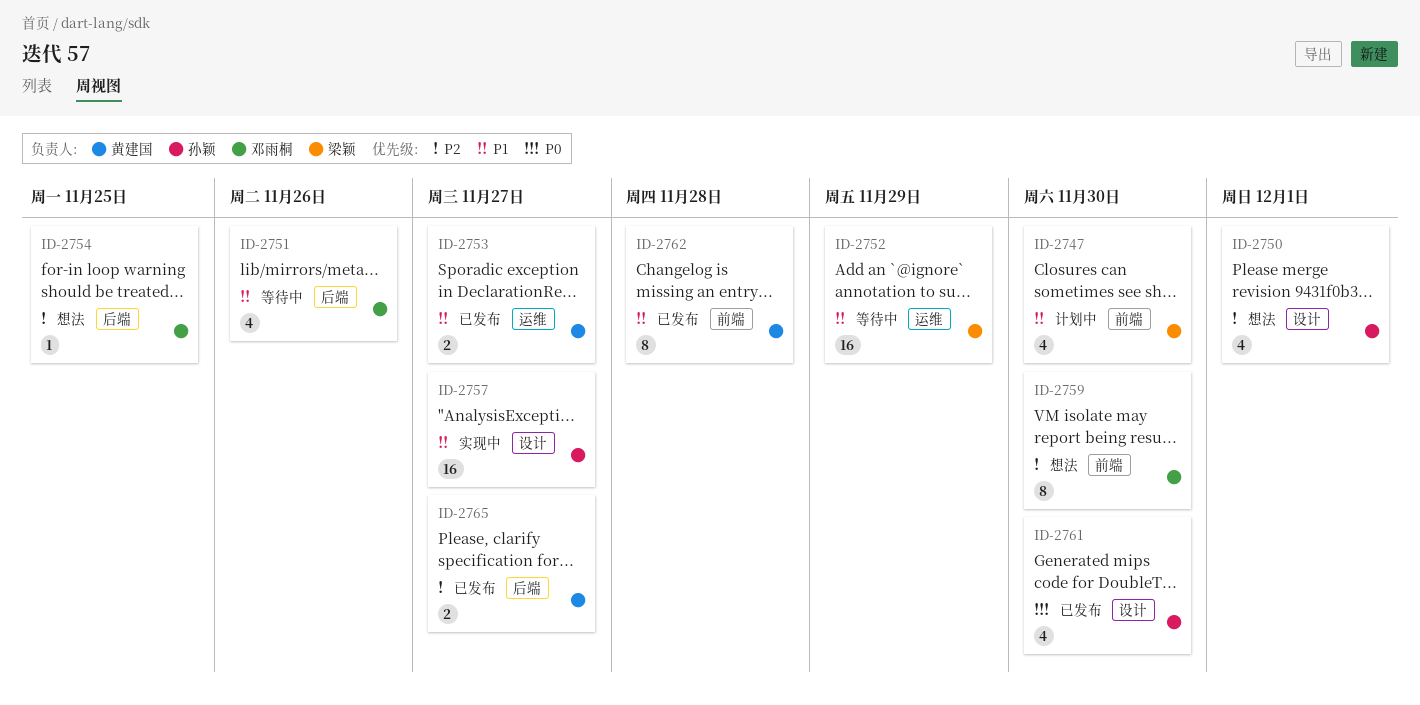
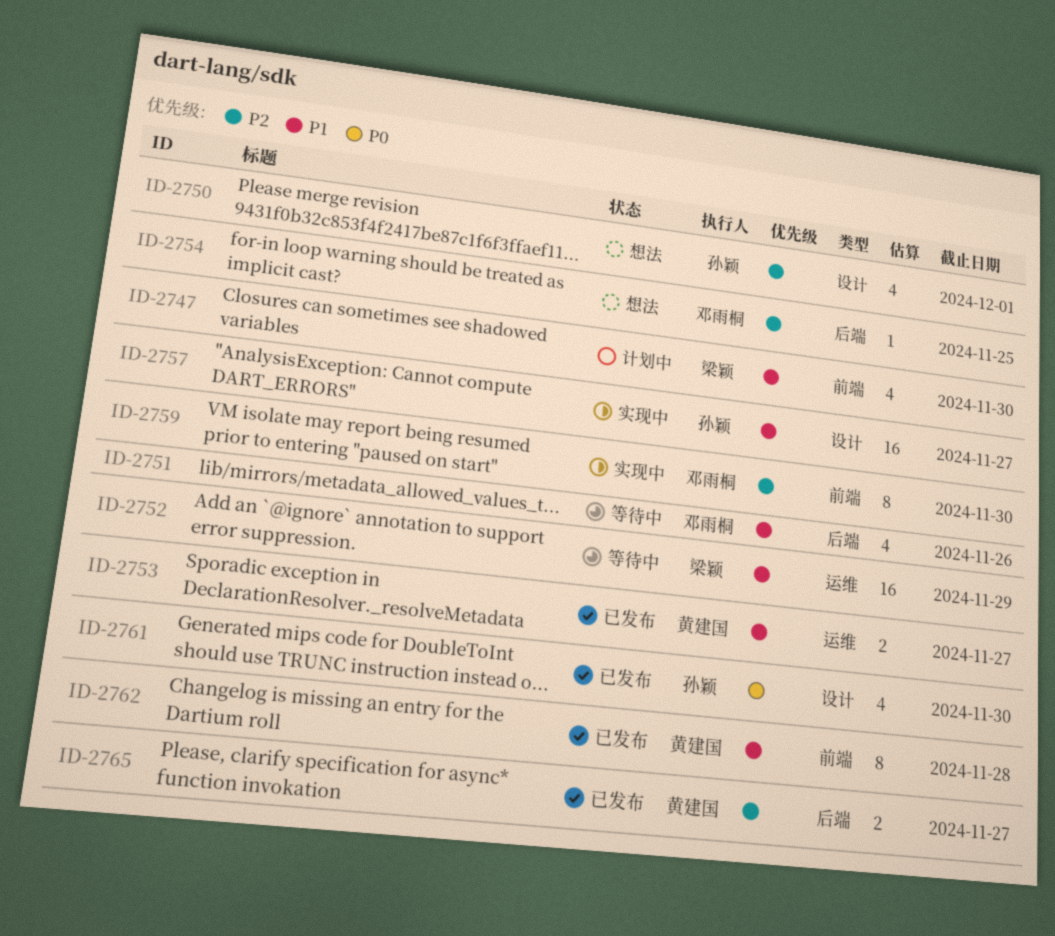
ID-2759, status: 想法 -> 实现中

